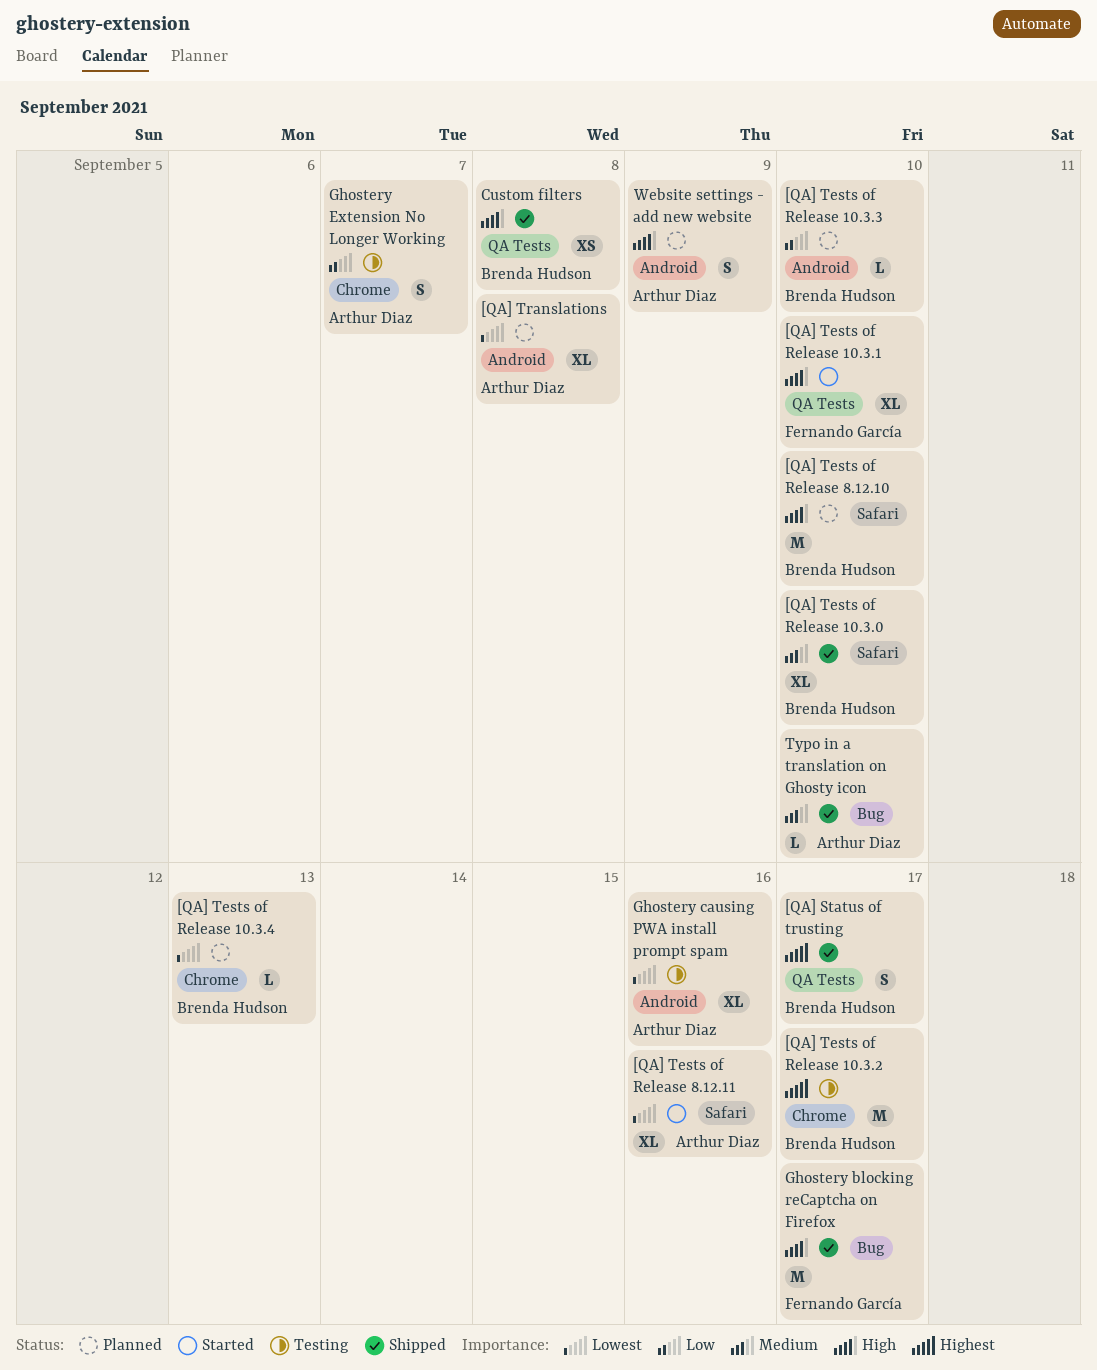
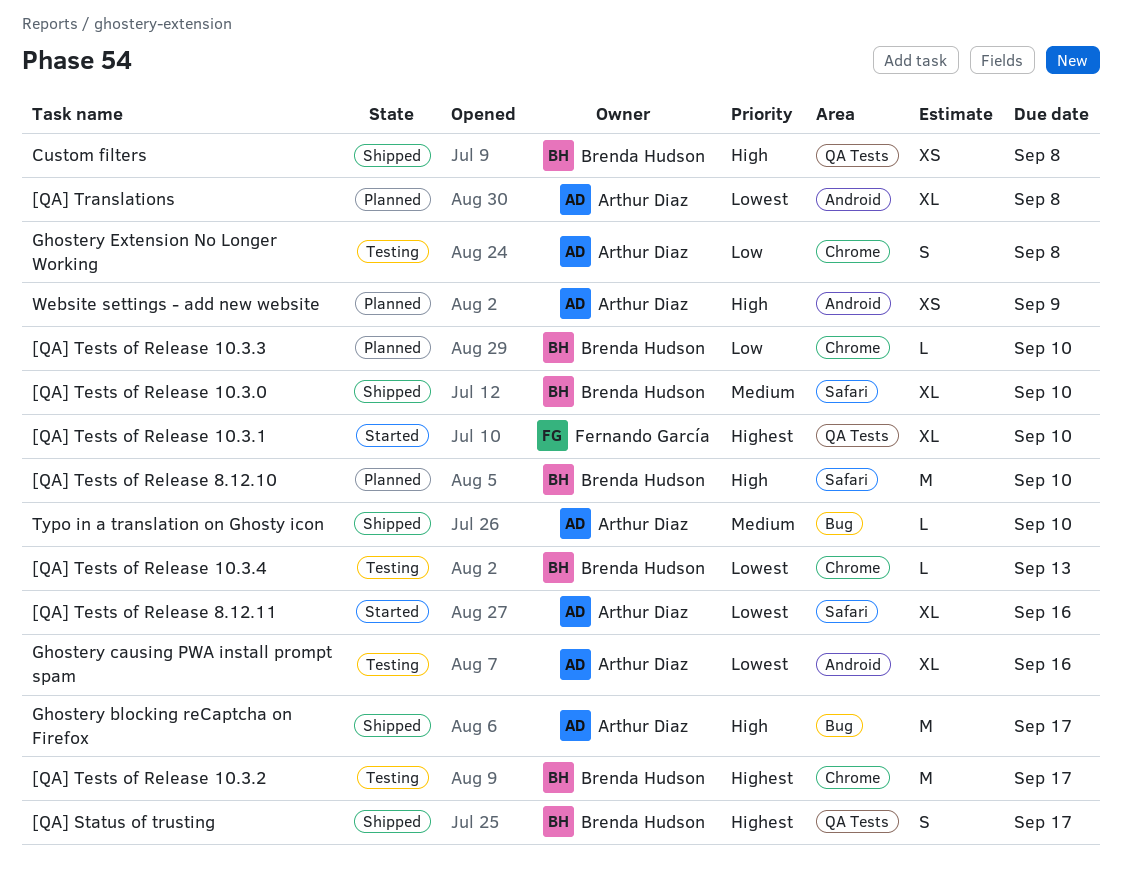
[QA] Tests of Release 10.3.1, priority: High -> Highest
[QA] Tests of Release 10.3.3, label: Android -> Chrome
[QA] Tests of Release 10.3.4, status: Planned -> Testing
Ghostery blocking reCaptcha on Firefox, owner: Fernando García -> Arthur Diaz
Ghostery Extension No Longer Working, due: Sep 7 -> Sep 8
Website settings - add new website, estimate: S -> XS

